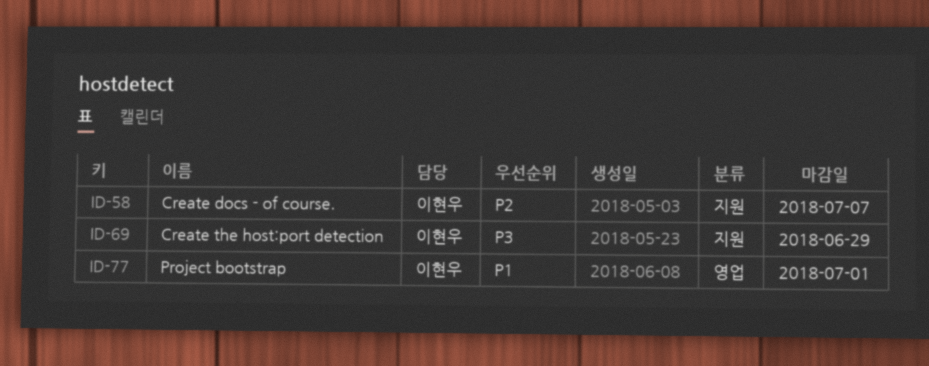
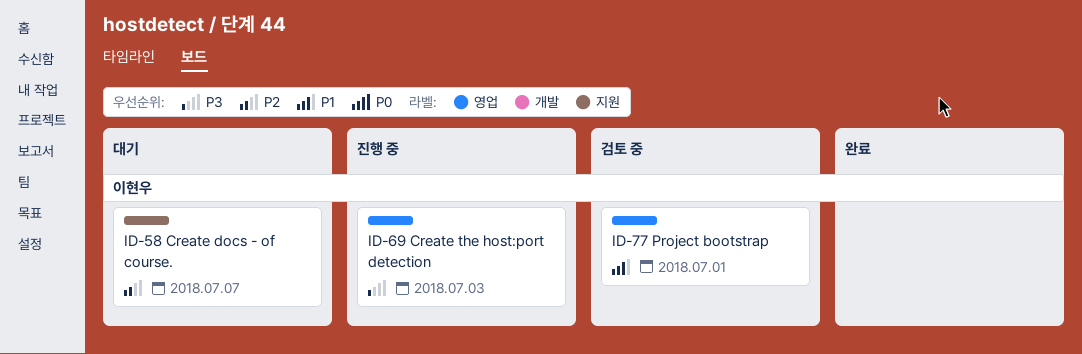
ID-69, label: 지원 -> 영업
ID-69, due: Jun 29 -> Jul 3

